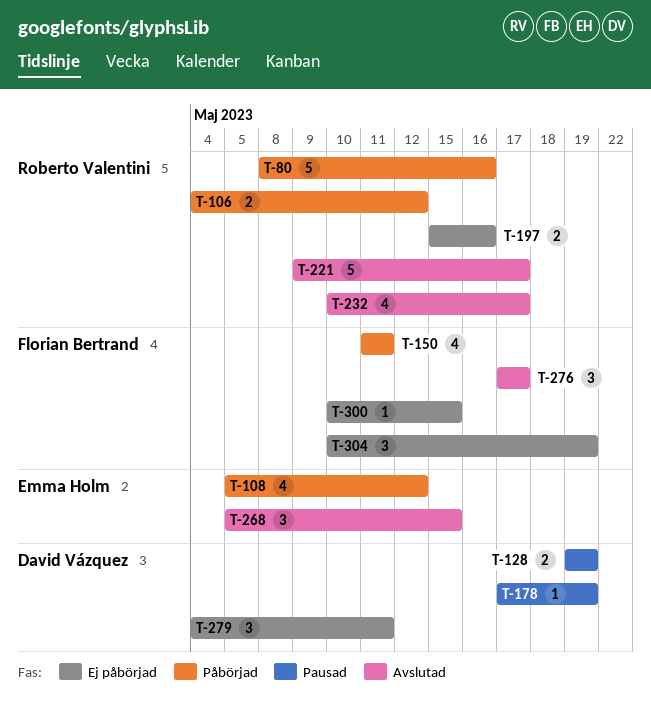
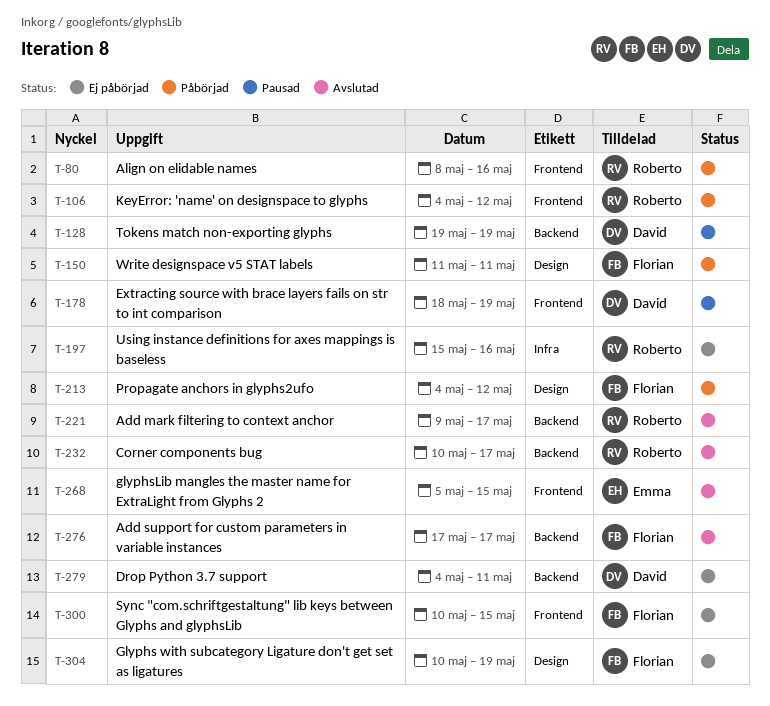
T-108: present -> none
T-178, start: May 17 -> May 18
T-213: none -> present

